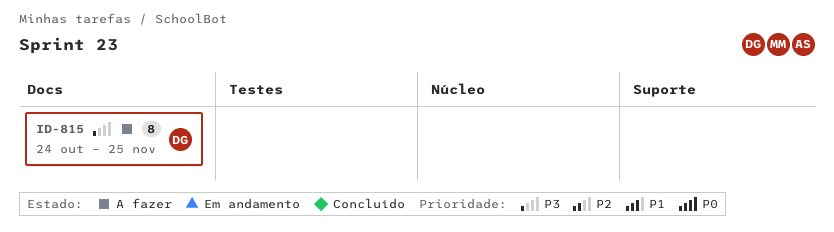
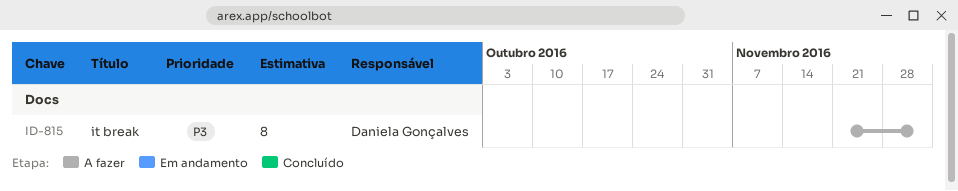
ID-815, start: Oct 24 -> Nov 21
ID-815, due: Nov 25 -> Dec 2

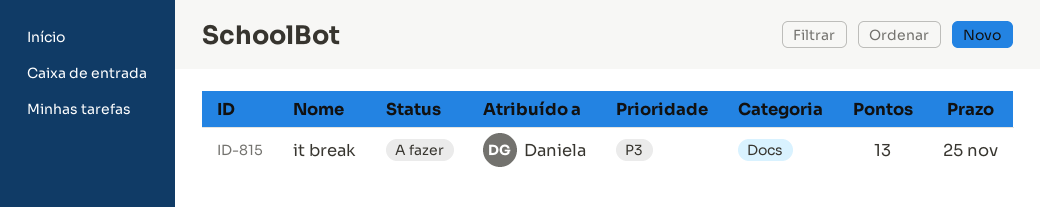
ID-815, estimate: 8 -> 13
ID-815, due: Dec 2 -> Nov 25

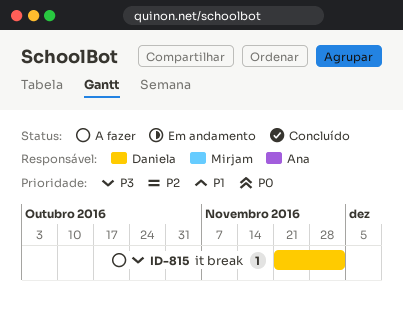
ID-815, estimate: 13 -> 1
ID-815, due: Nov 25 -> Dec 2

